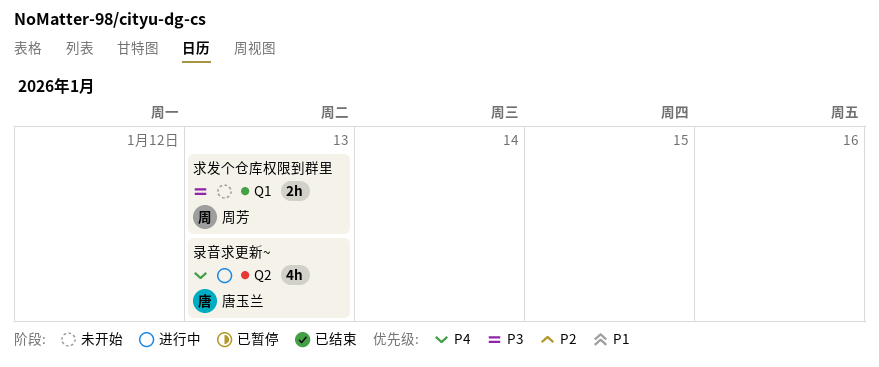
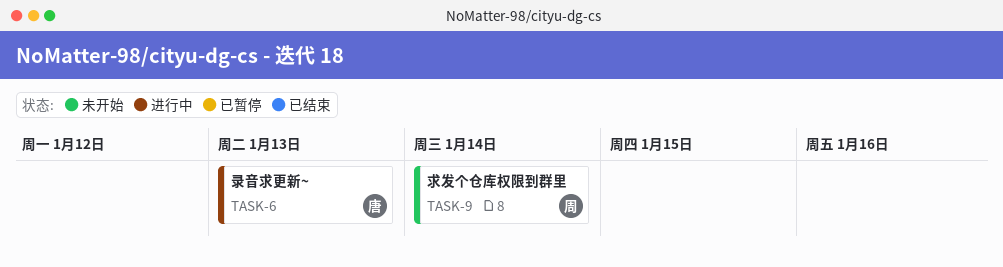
求发个仓库权限到群里, due: Jan 13 -> Jan 14

